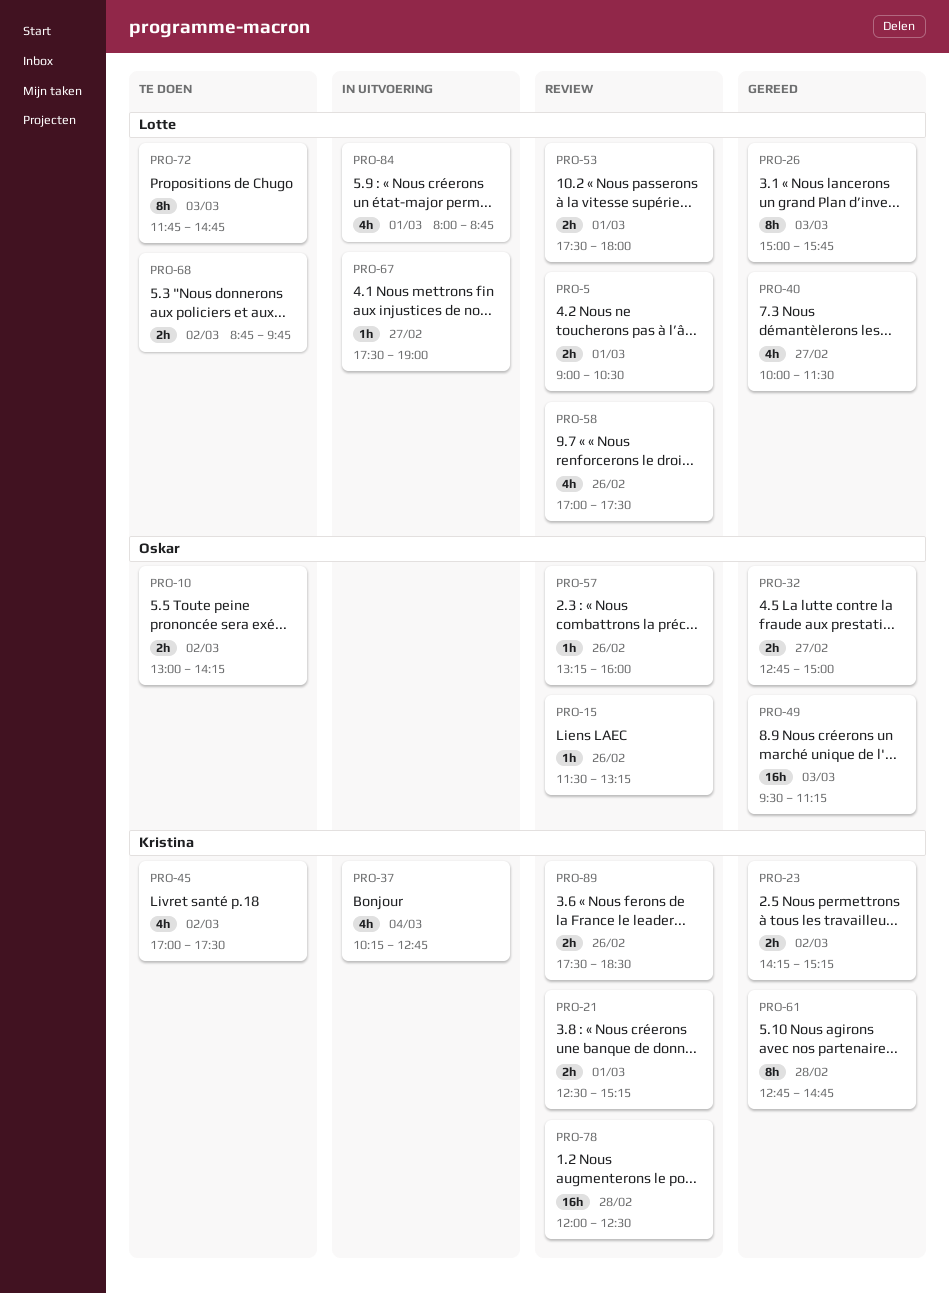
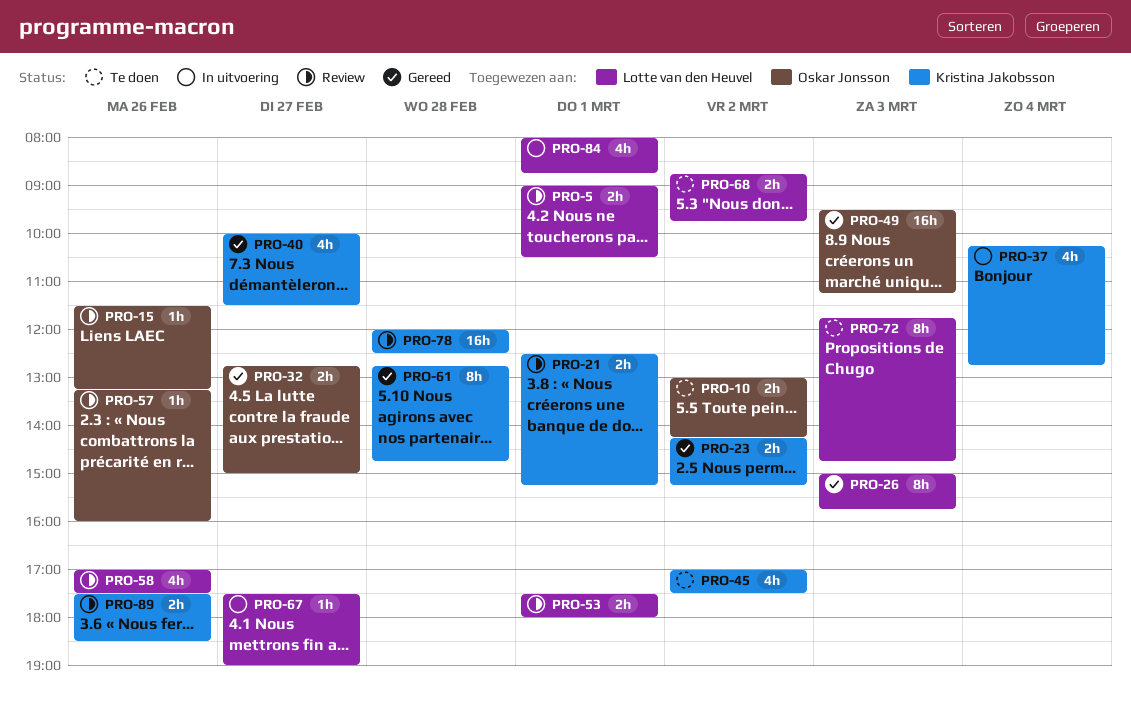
PRO-40, owner: Lotte van den Heuvel -> Kristina Jakobsson

